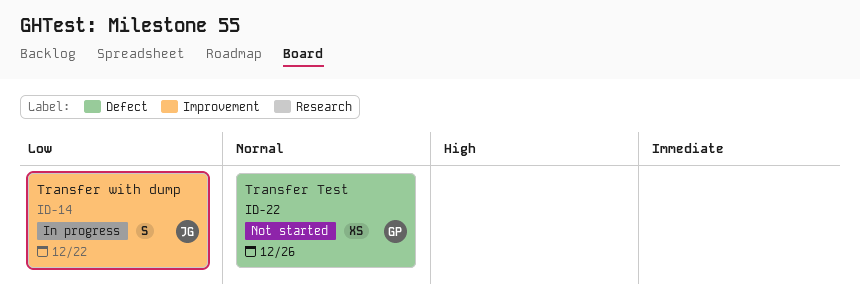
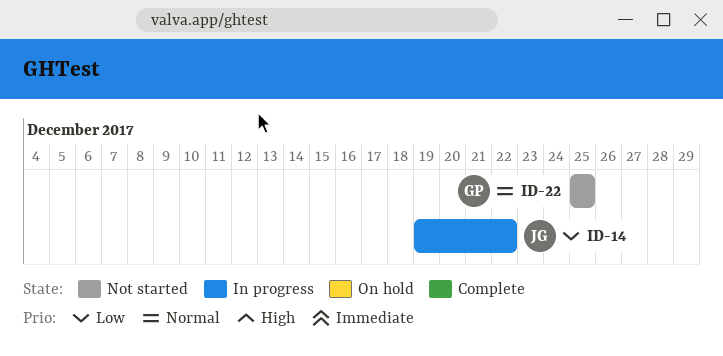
ID-22, due: Dec 26 -> Dec 25

